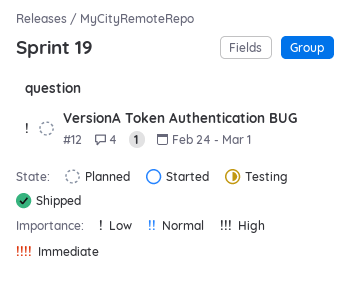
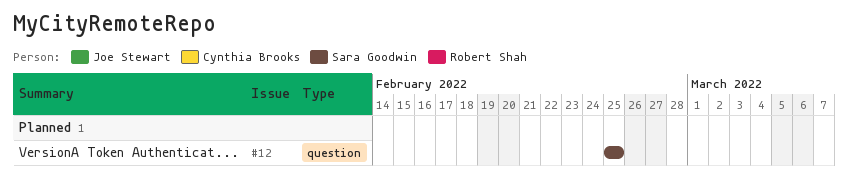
#12, start: Feb 24 -> Feb 25
#12, due: Mar 1 -> Feb 25

